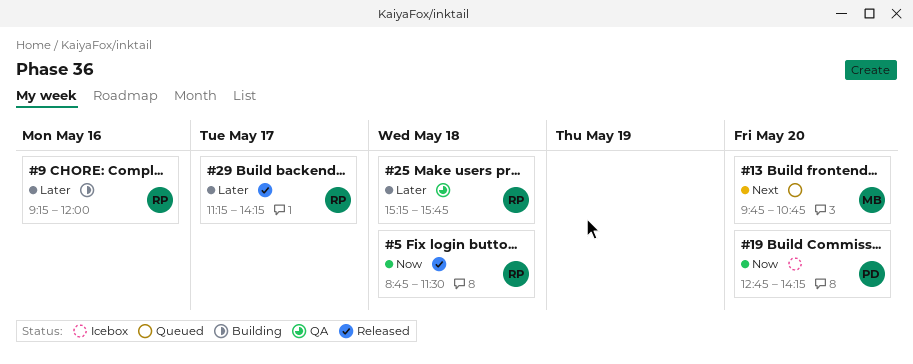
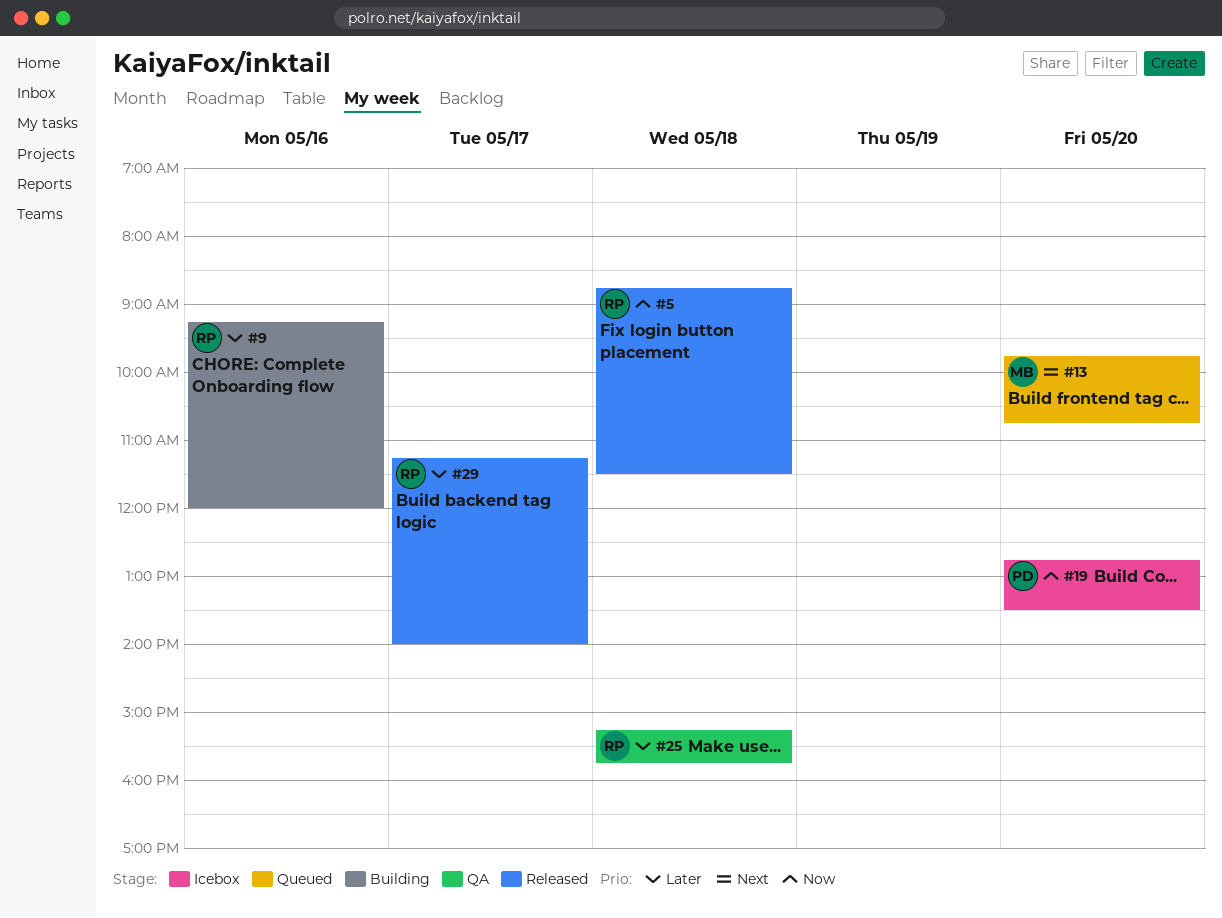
#19, ends: 14:15 -> 13:30
#29, ends: 14:15 -> 14:00

